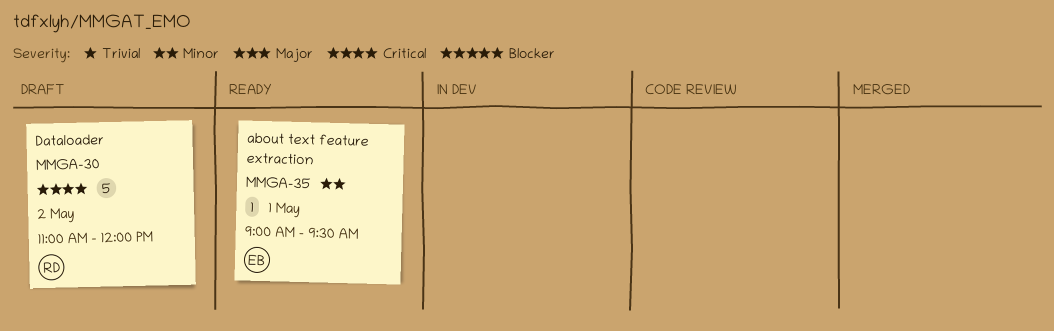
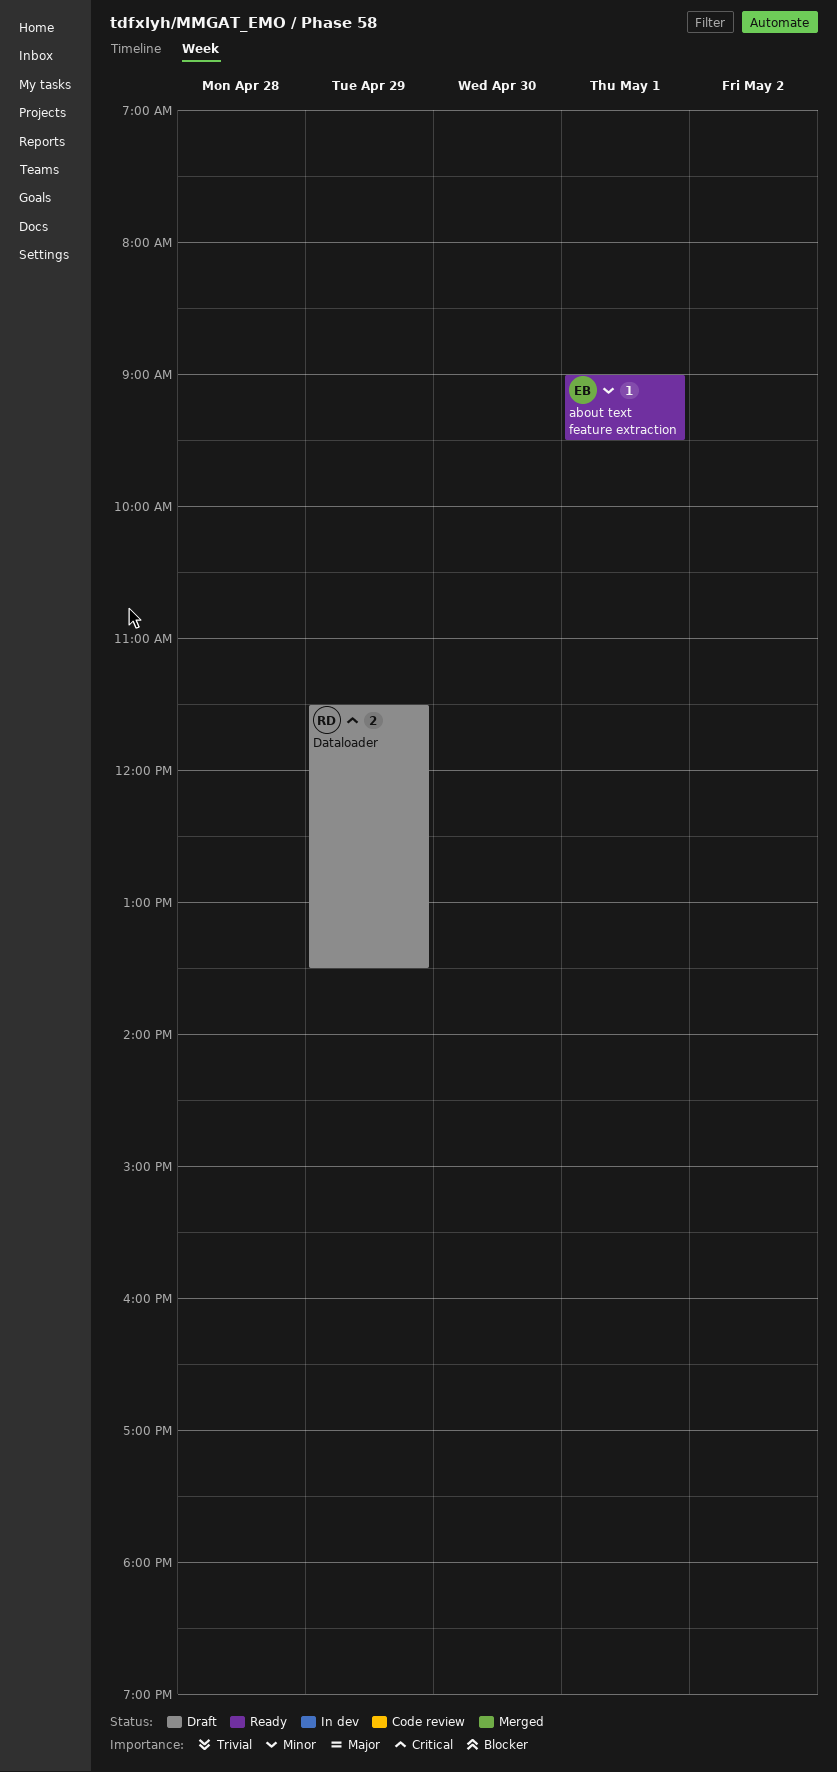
Dataloader, estimate: 5 -> 2
Dataloader, day: May 2 -> Apr 29
Dataloader, begins: 11:00 -> 11:30
Dataloader, ends: 12:00 -> 13:30

